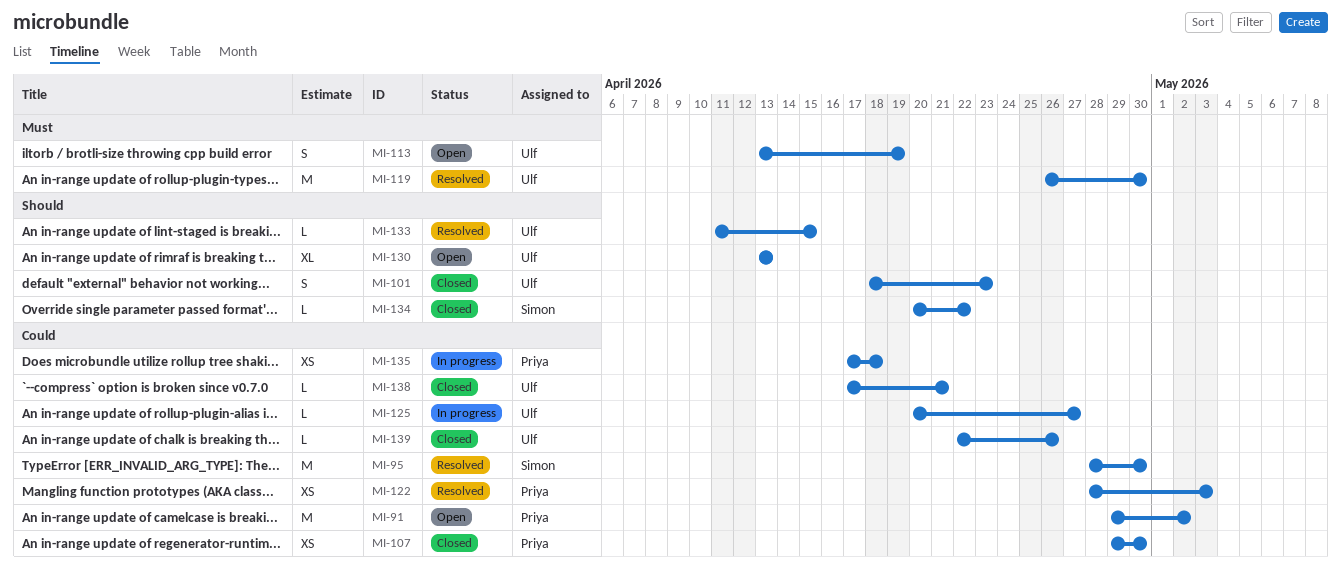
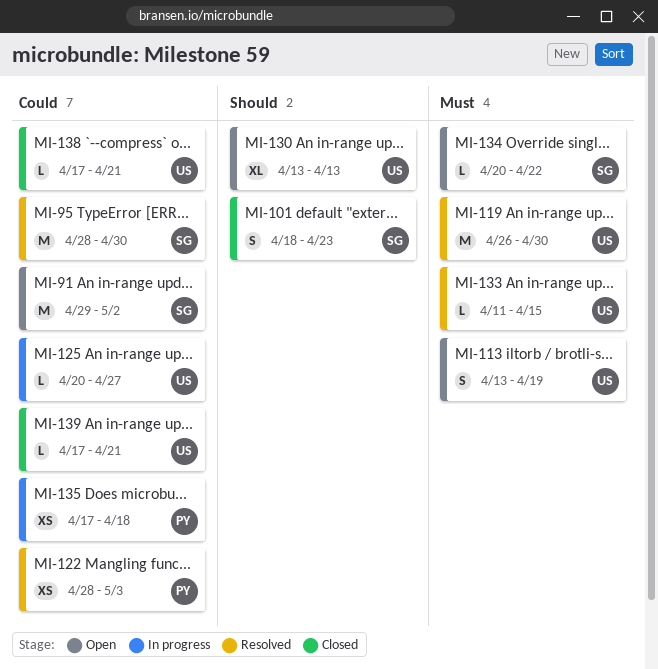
MI-91, owner: Priya -> Simon
MI-101, owner: Ulf -> Simon
MI-107: present -> none
MI-133, priority: Should -> Must
MI-134, status: Closed -> Open
MI-134, priority: Should -> Must
MI-139, start: Apr 22 -> Apr 17
MI-139, due: Apr 26 -> Apr 21

